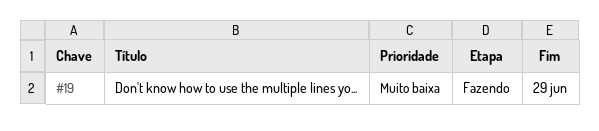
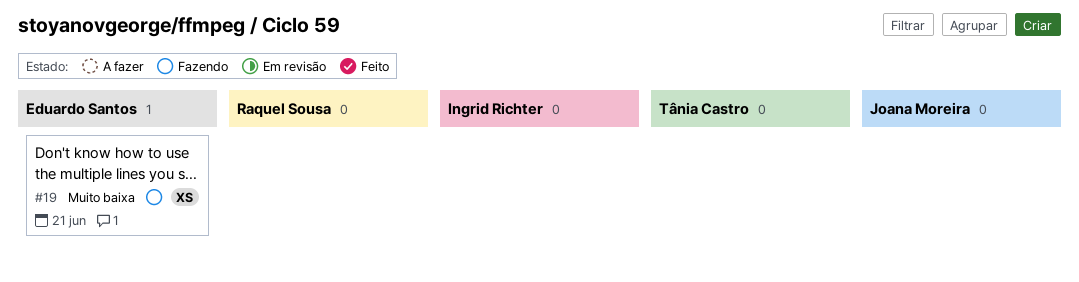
#19, due: Jun 29 -> Jun 21

